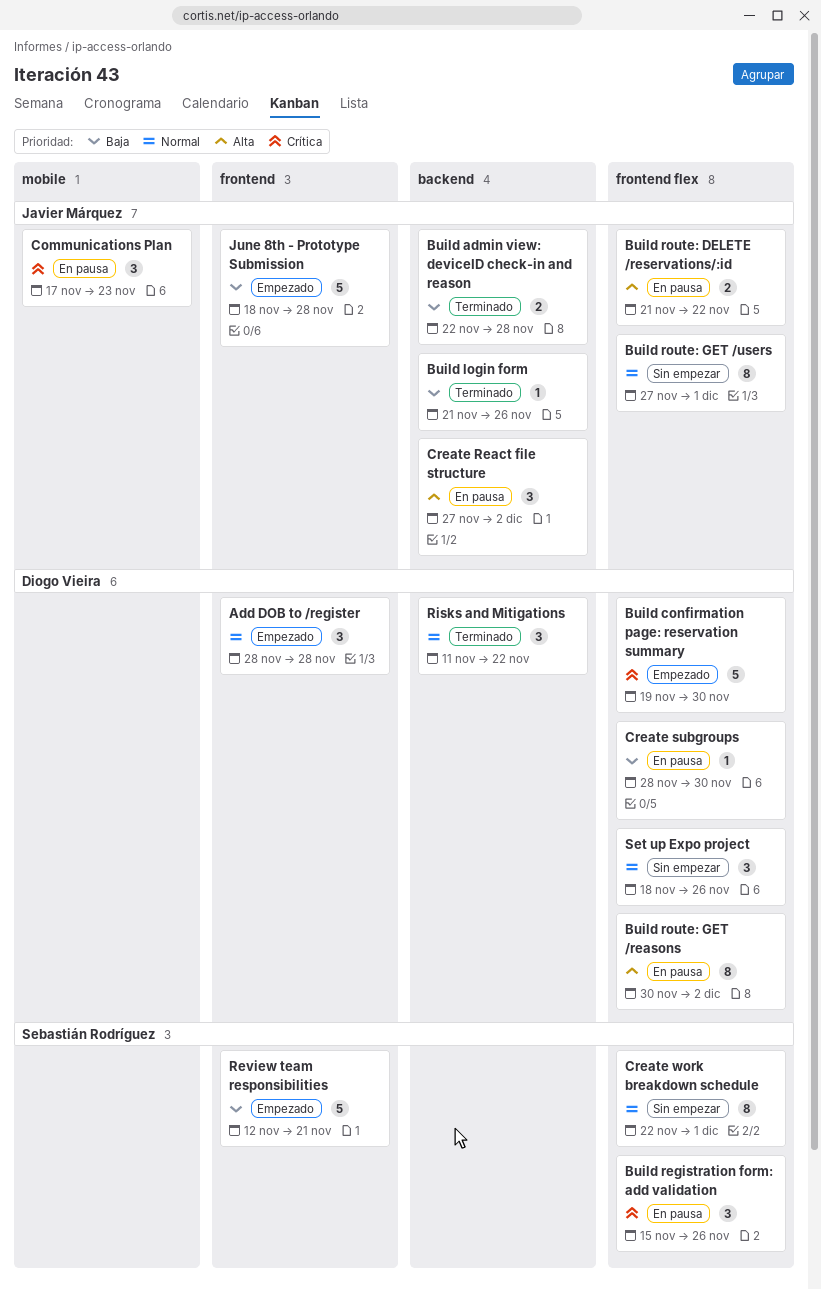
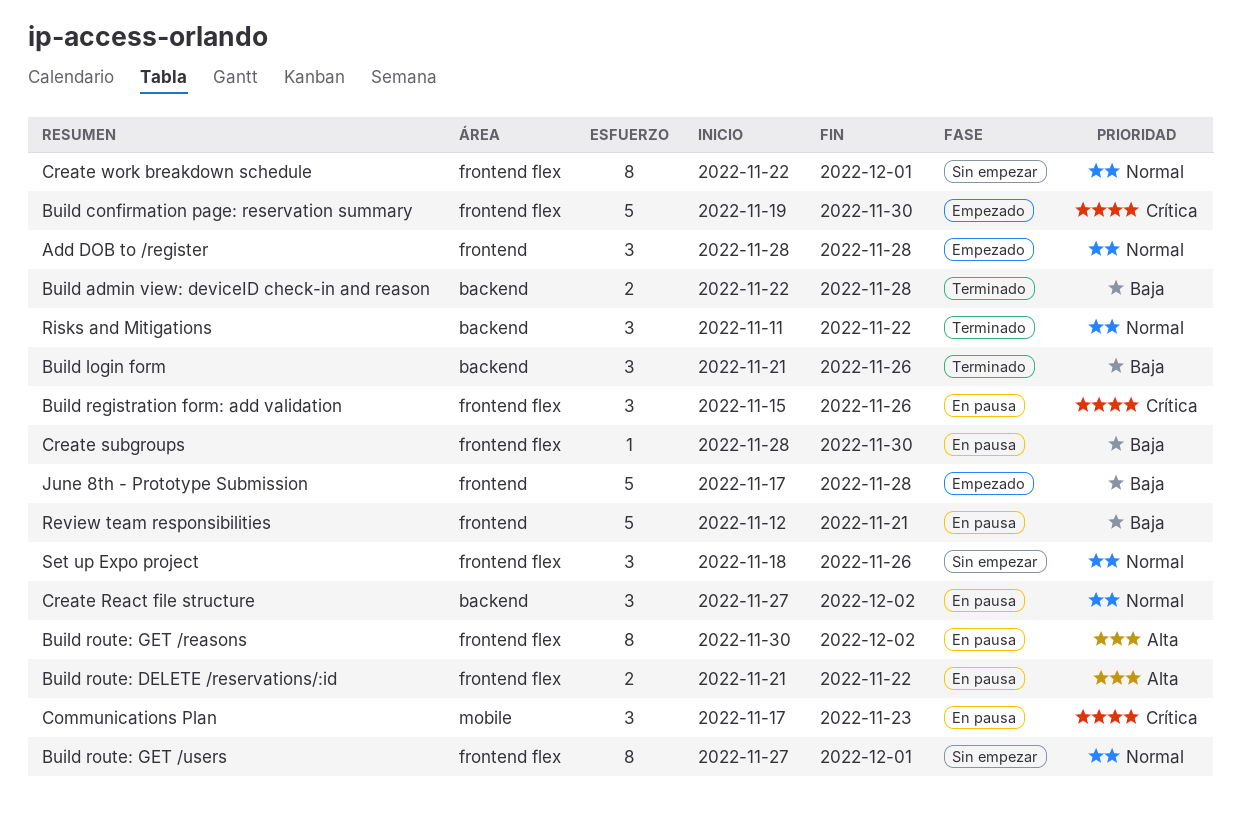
Build login form, estimate: 1 -> 3
Create React file structure, priority: Alta -> Normal
June 8th - Prototype Submission, start: Nov 18 -> Nov 17
Review team responsibilities, status: Empezado -> En pausa

